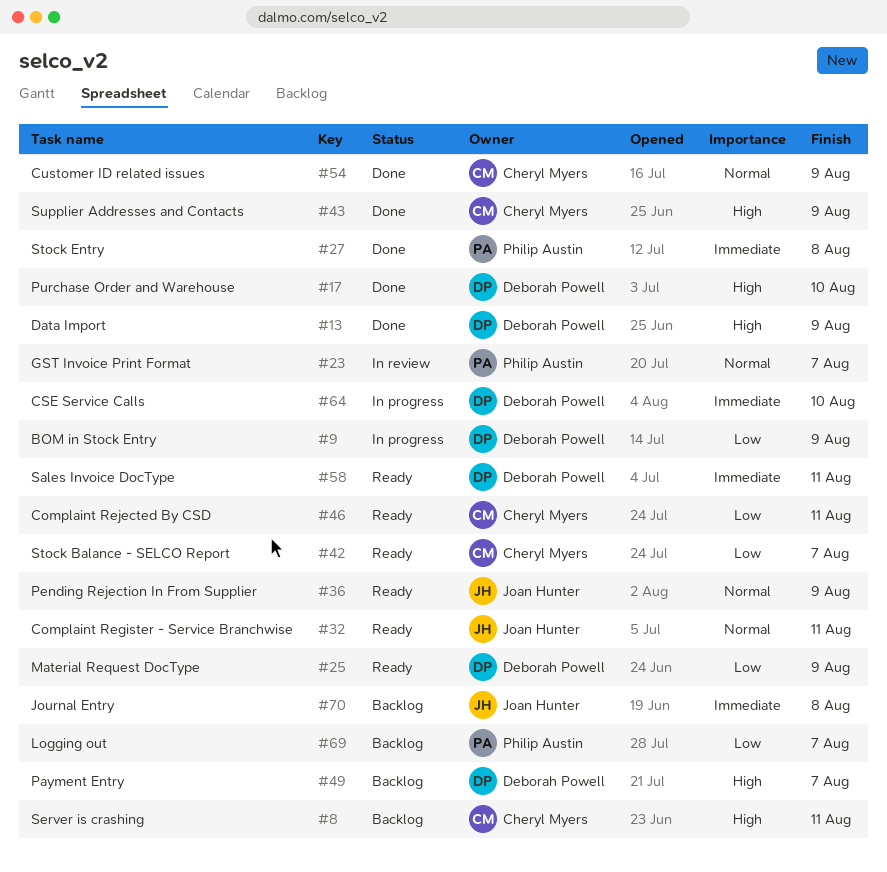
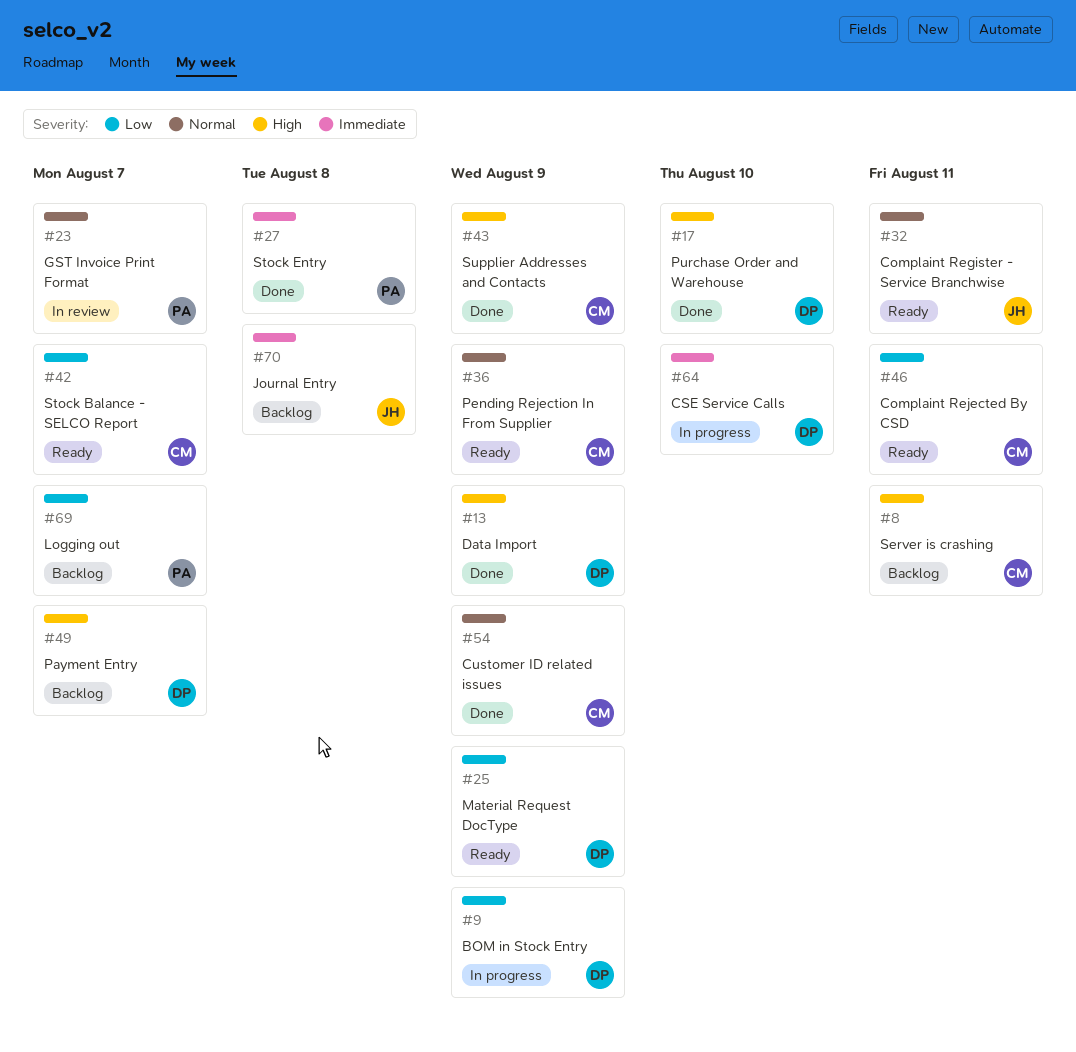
#36, owner: Joan Hunter -> Cheryl Myers
#58: present -> none

